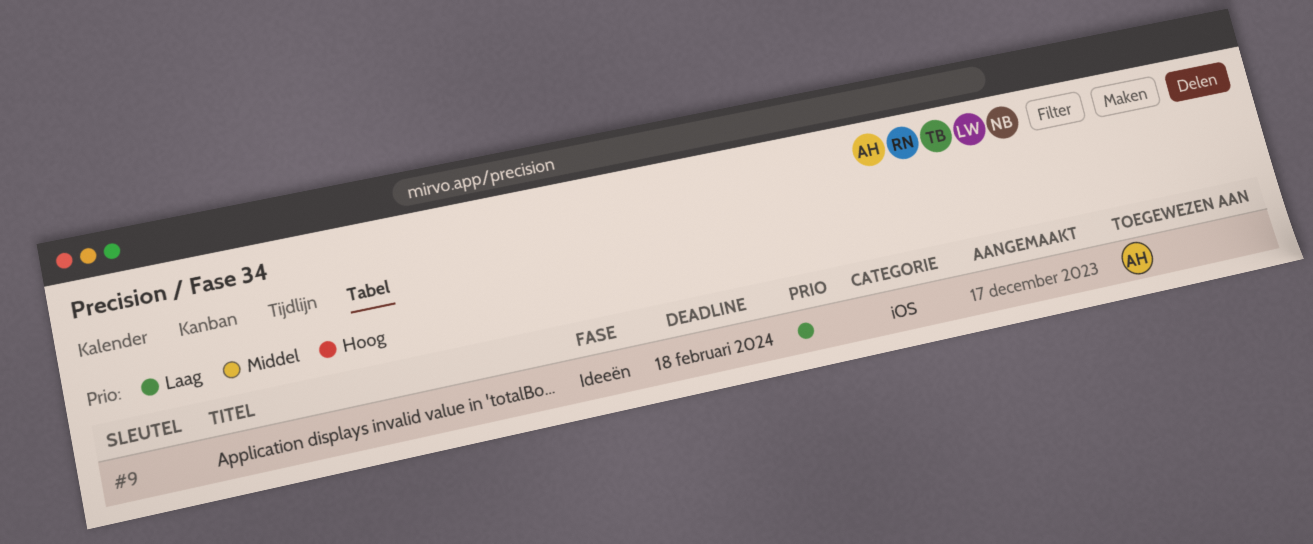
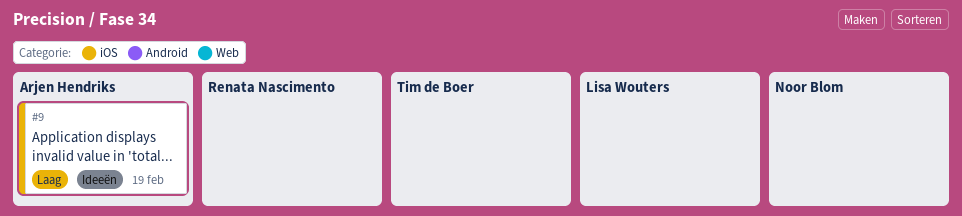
#9, due: Feb 18 -> Feb 19

